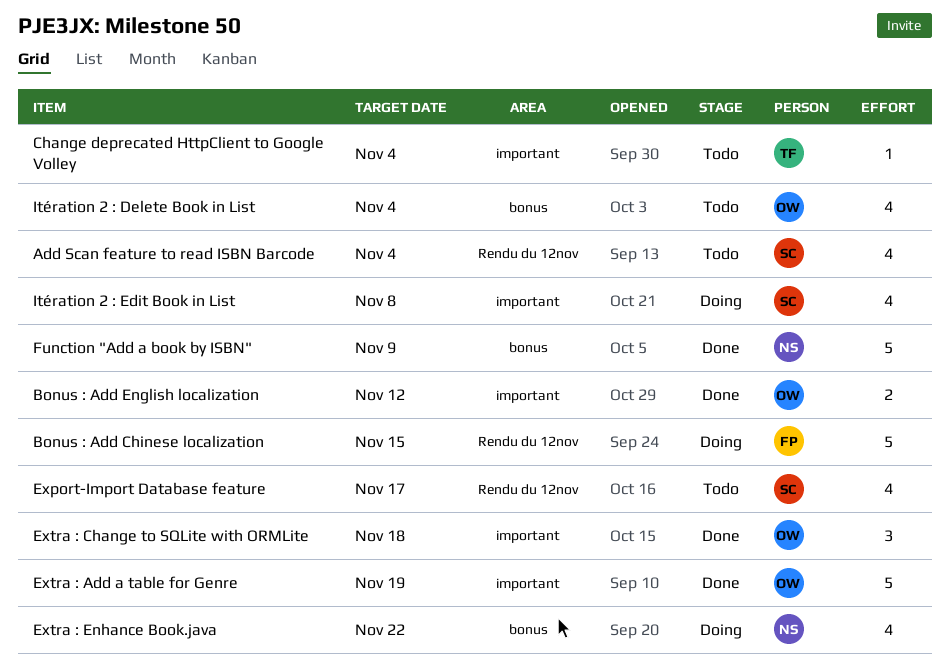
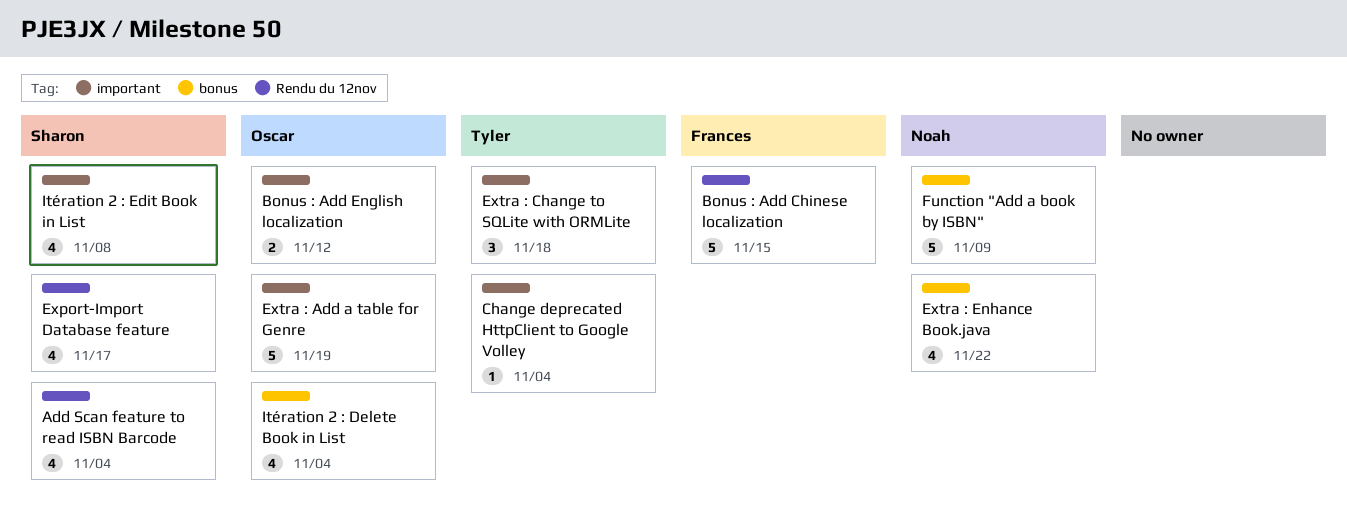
Extra : Change to SQLite with ORMLite, owner: Oscar -> Tyler

